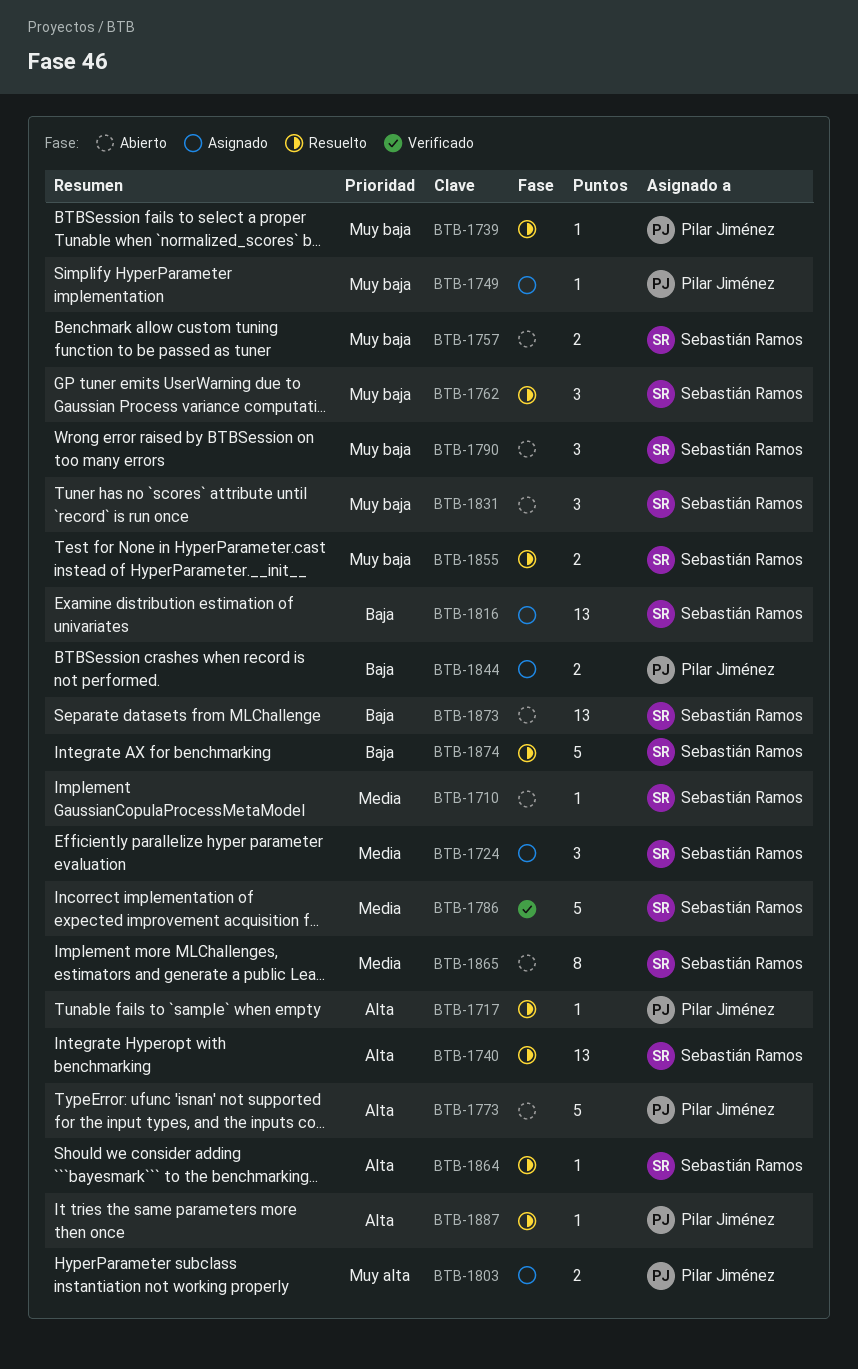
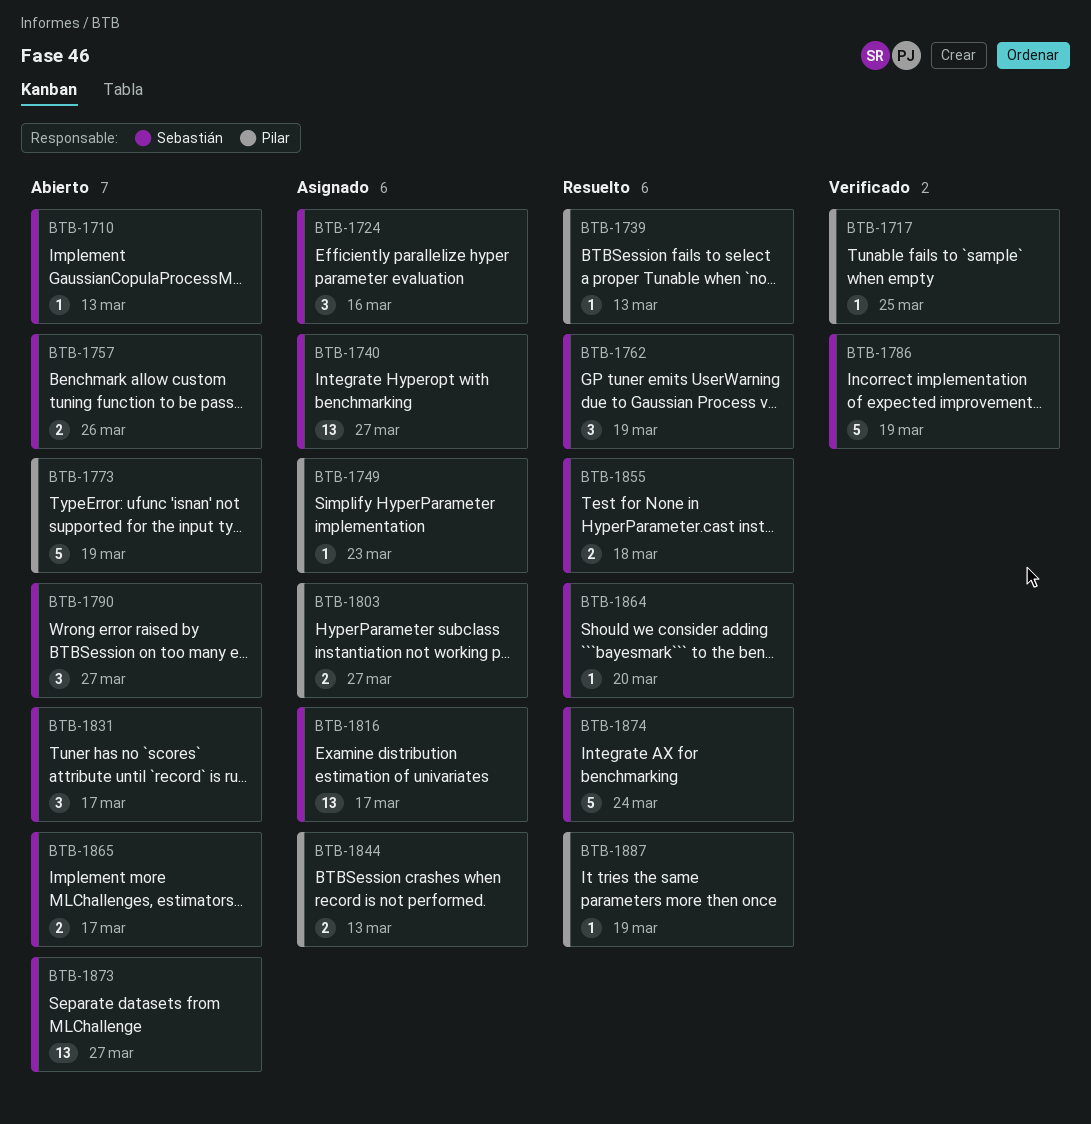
BTB-1717, status: Resuelto -> Verificado
BTB-1740, status: Resuelto -> Asignado
BTB-1865, estimate: 8 -> 2

